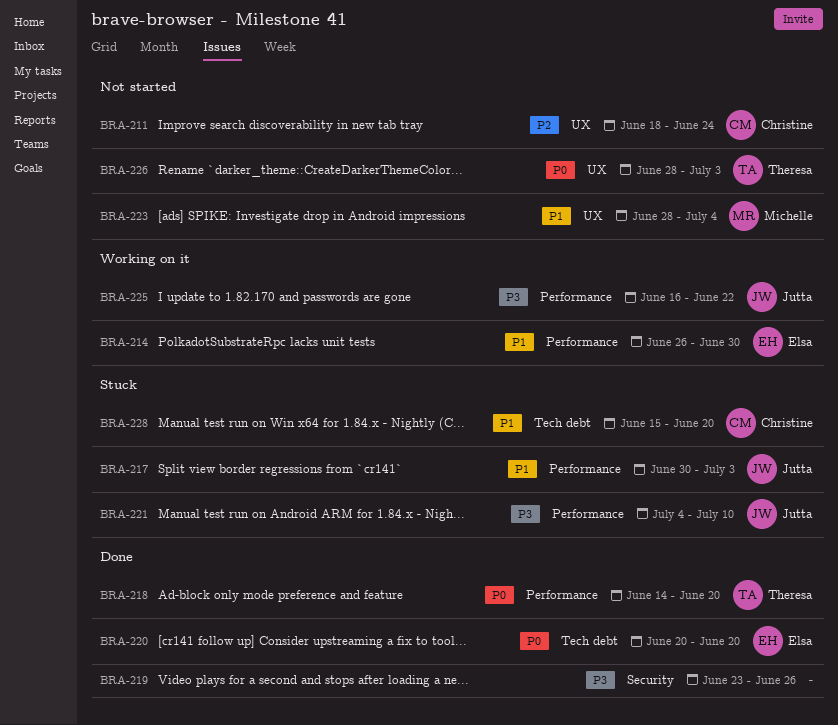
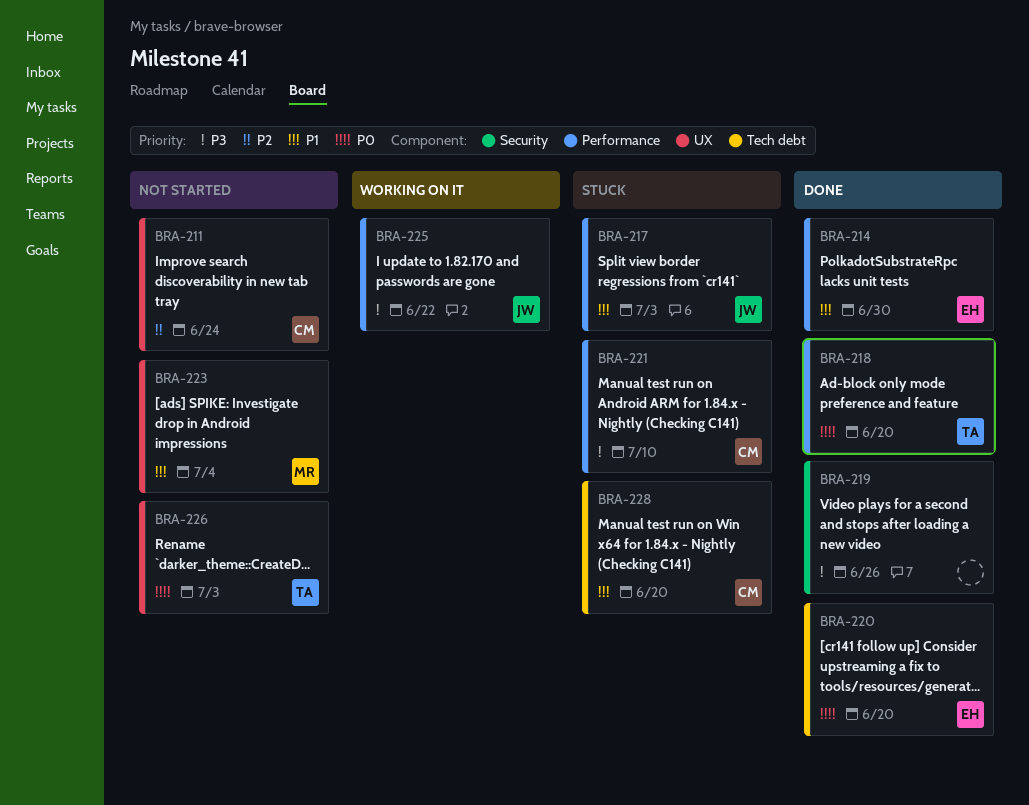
BRA-214, status: Working on it -> Done
BRA-221, owner: Jutta -> Christine

